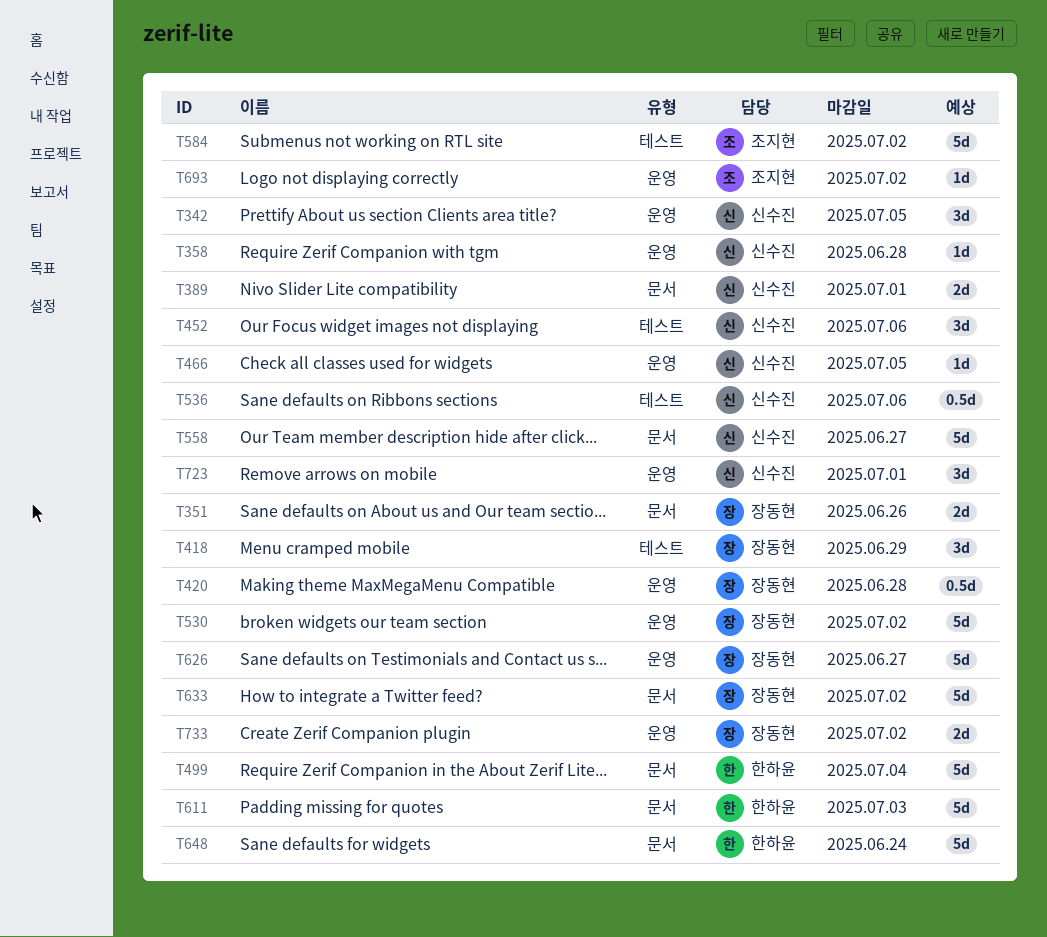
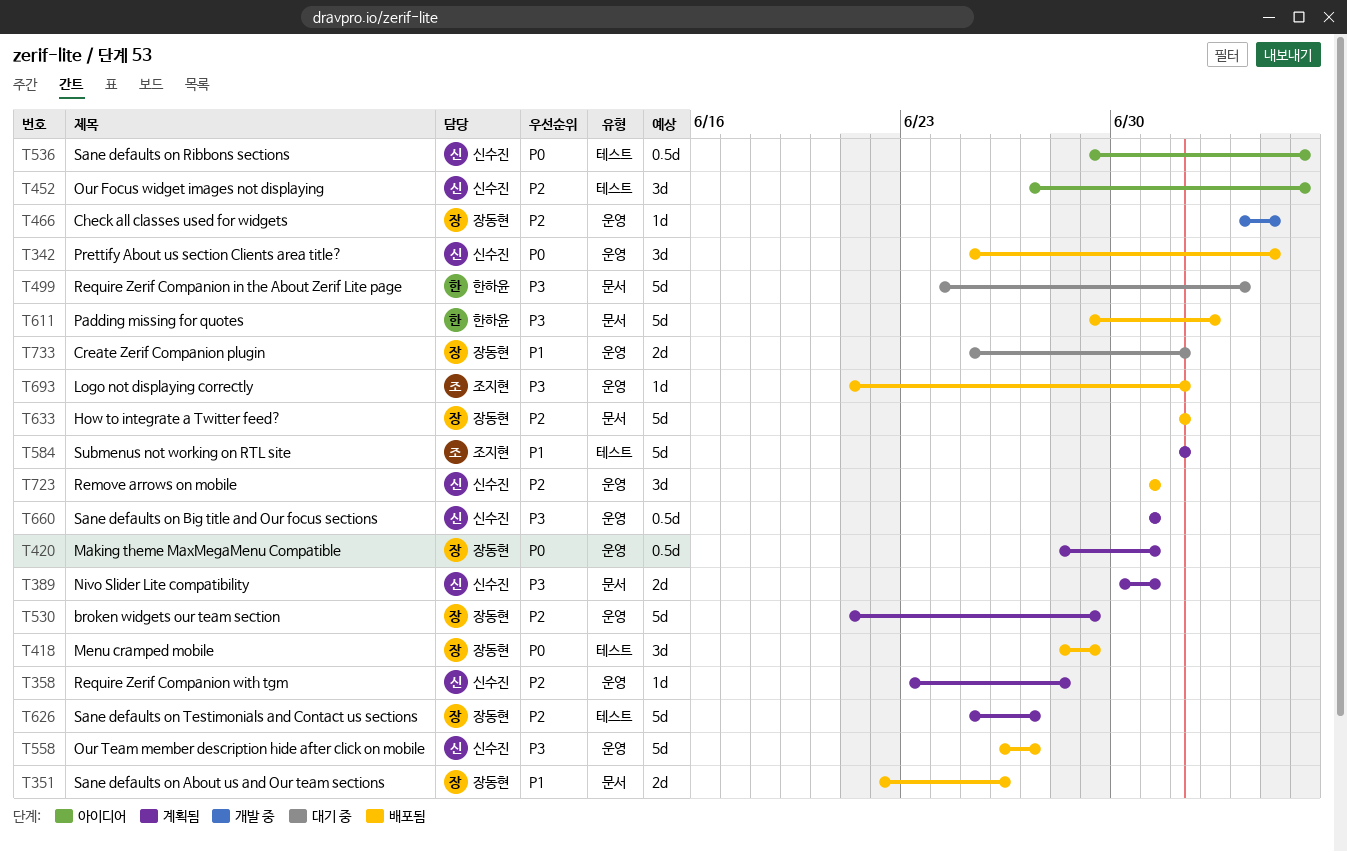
T420, due: Jun 28 -> Jul 1
T466, owner: 신수진 -> 장동현
T530, due: Jul 2 -> Jun 29
T558, label: 문서 -> 운영
T626, label: 운영 -> 테스트
T648: present -> none
T660: none -> present

